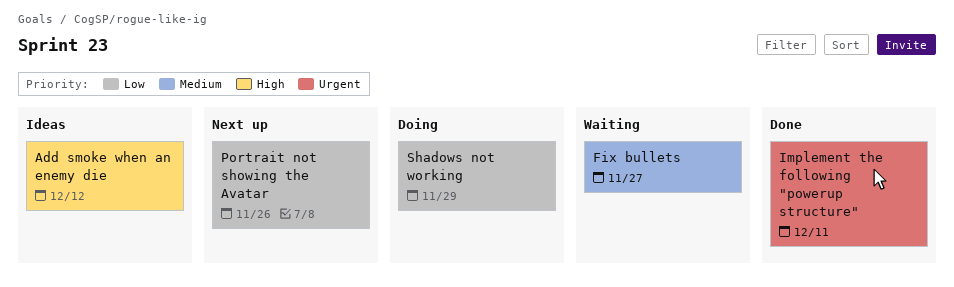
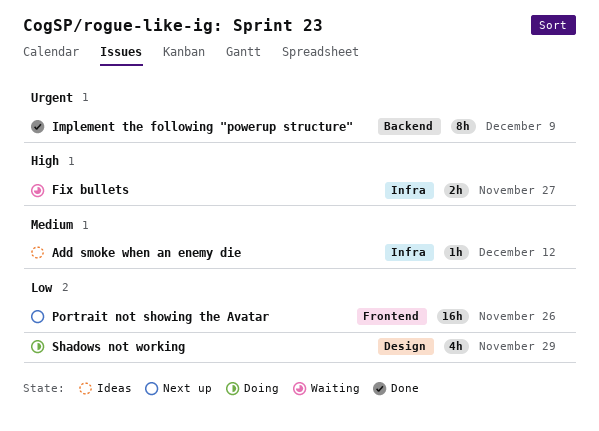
Add smoke when an enemy die, priority: High -> Medium
Fix bullets, priority: Medium -> High
Implement the following "powerup structure", due: Dec 11 -> Dec 9

